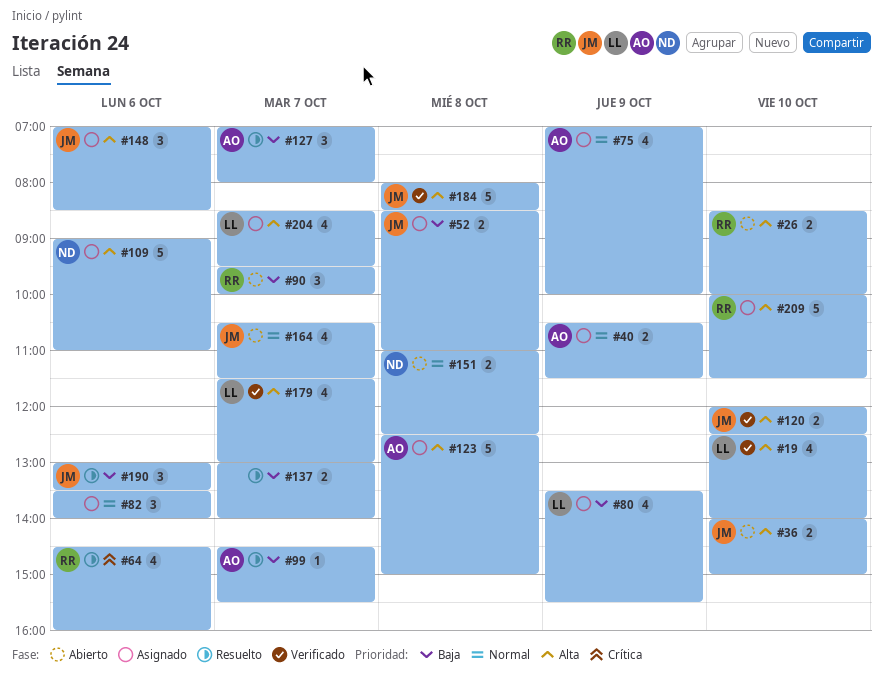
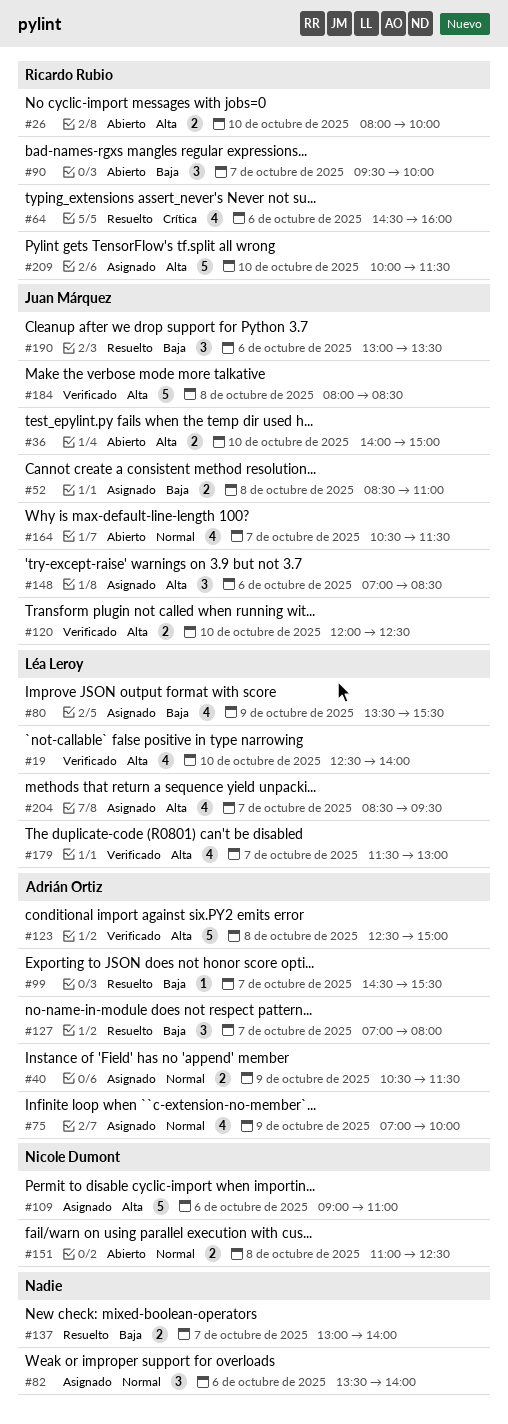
#26, begins: 08:30 -> 08:00
#123, status: Asignado -> Verificado

